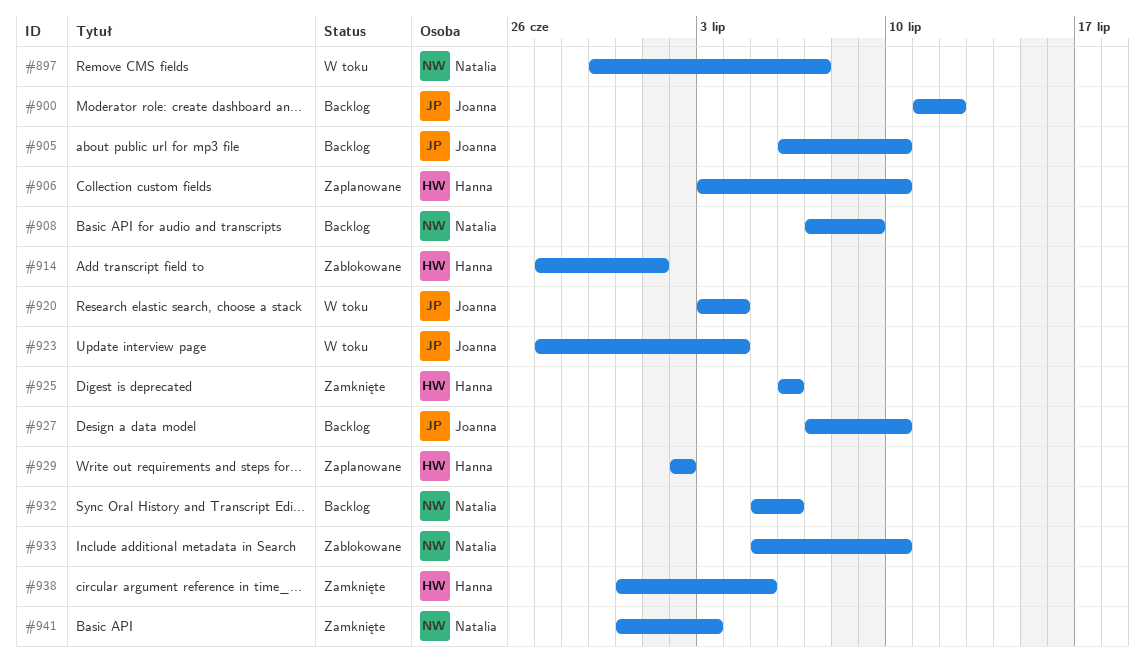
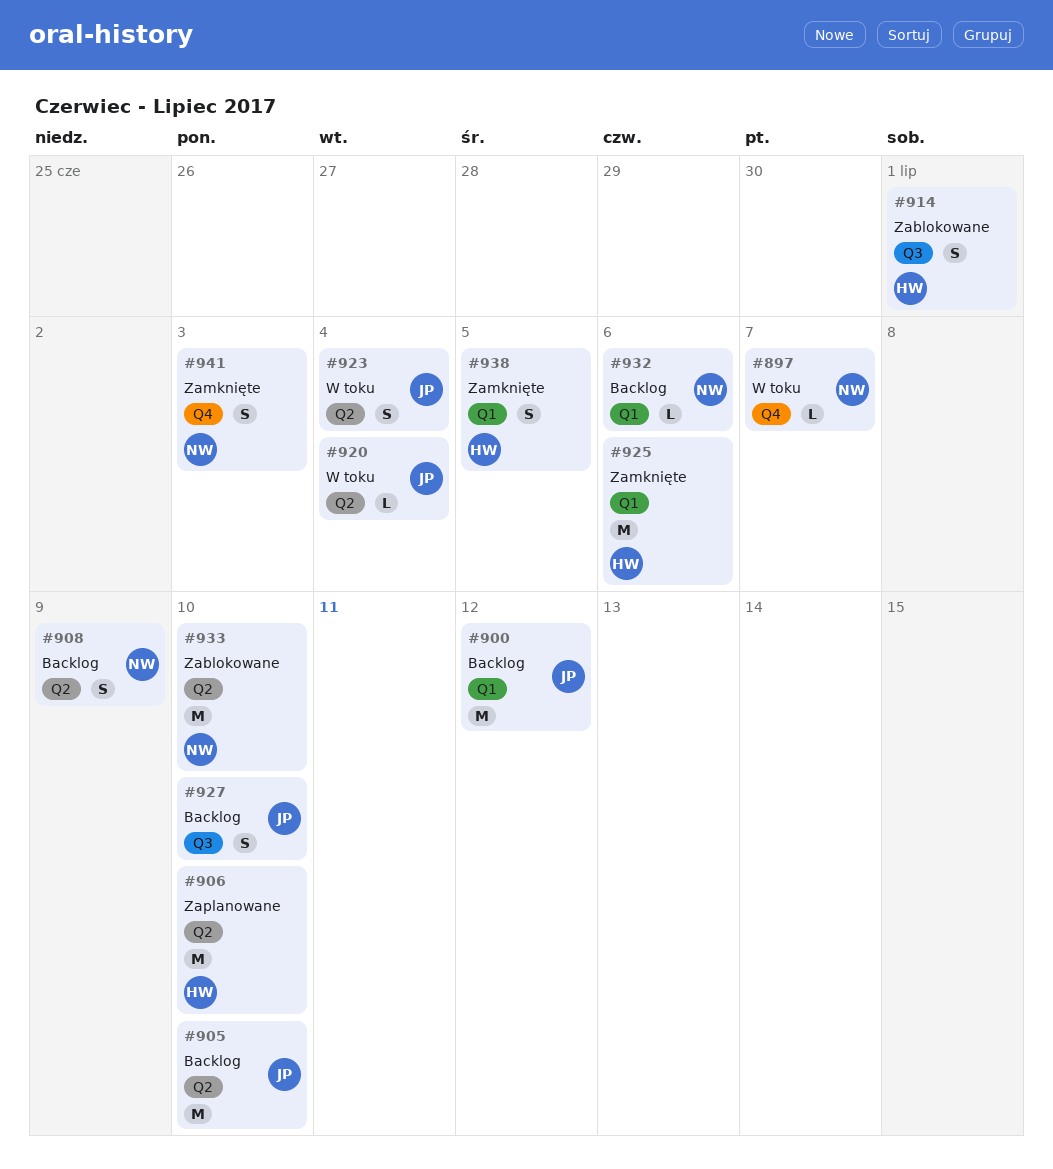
#929: present -> none

